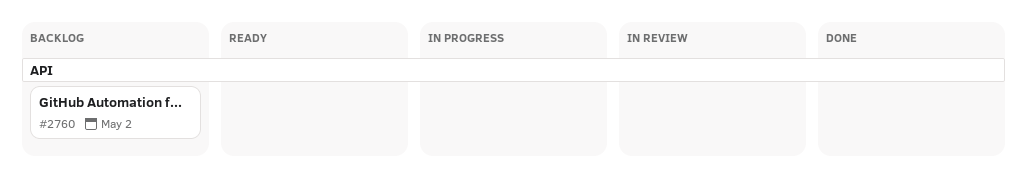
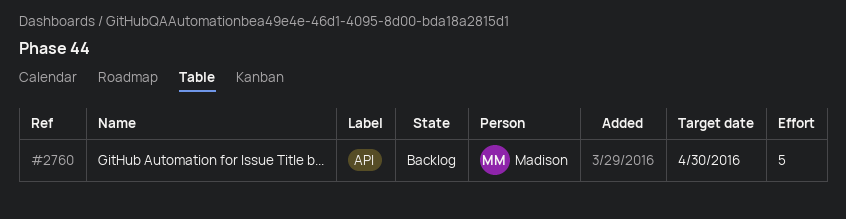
#2760, due: May 2 -> Apr 30

